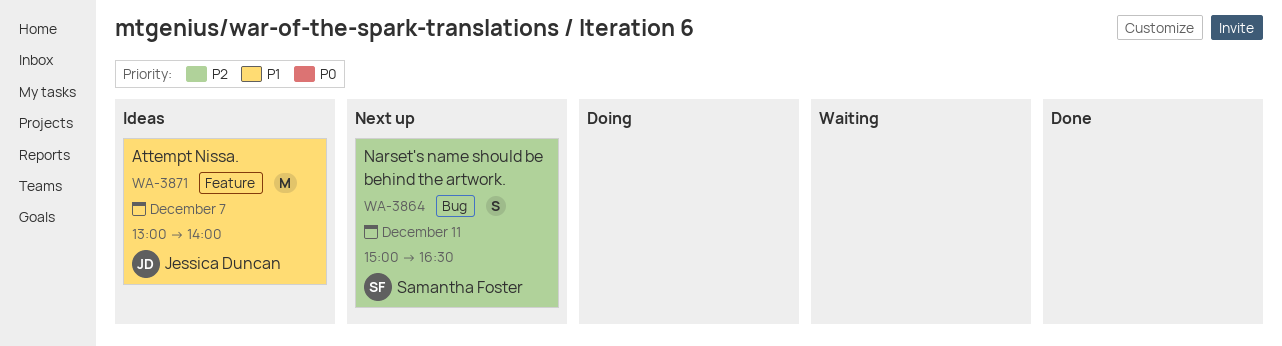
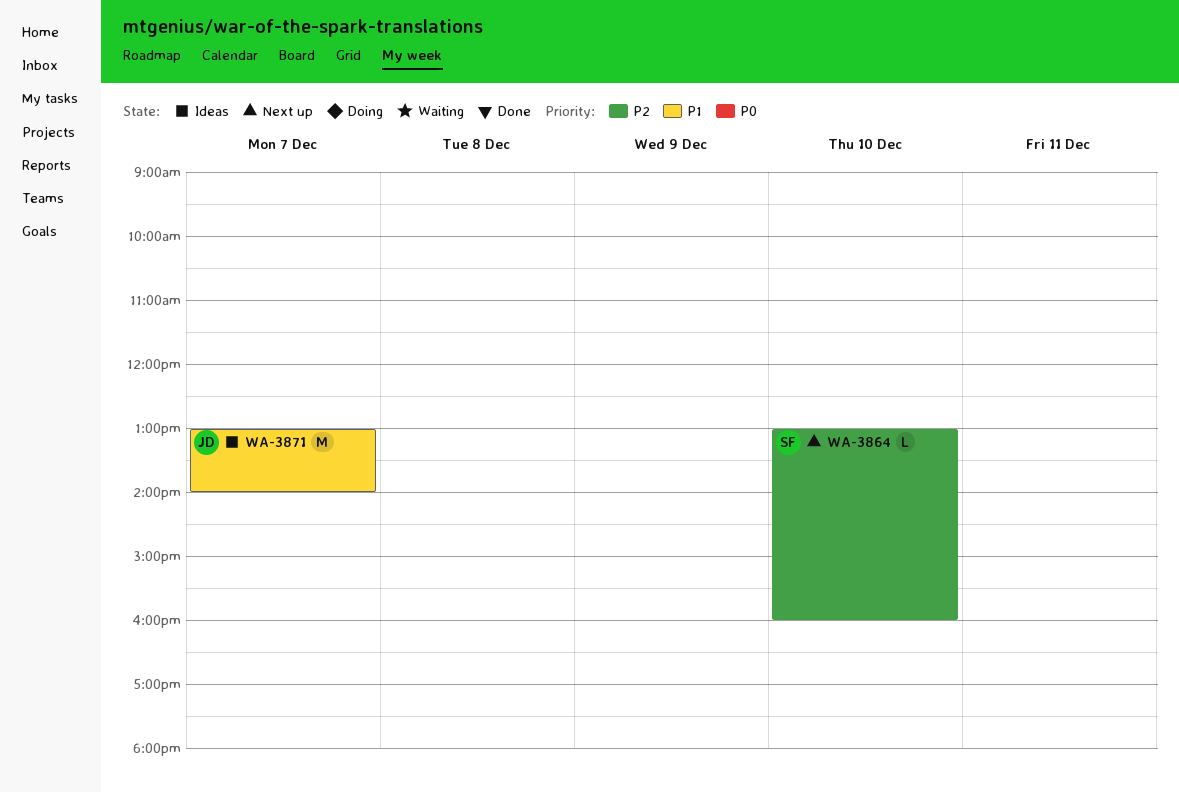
WA-3864, estimate: S -> L
WA-3864, day: Dec 11 -> Dec 10
WA-3864, begins: 15:00 -> 13:00
WA-3864, ends: 16:30 -> 16:00

